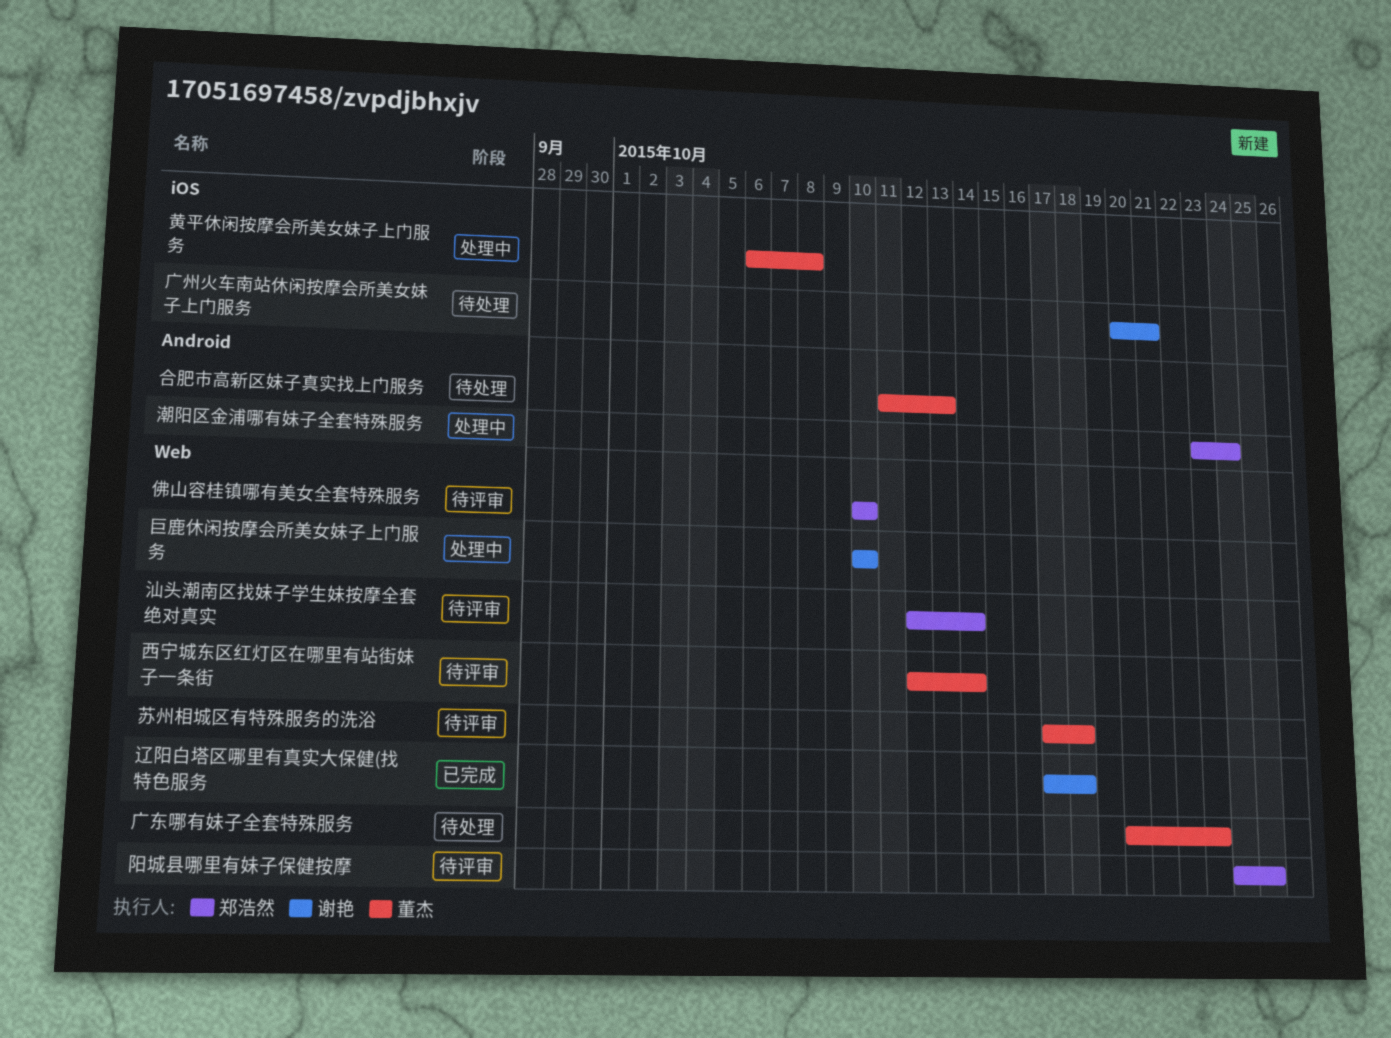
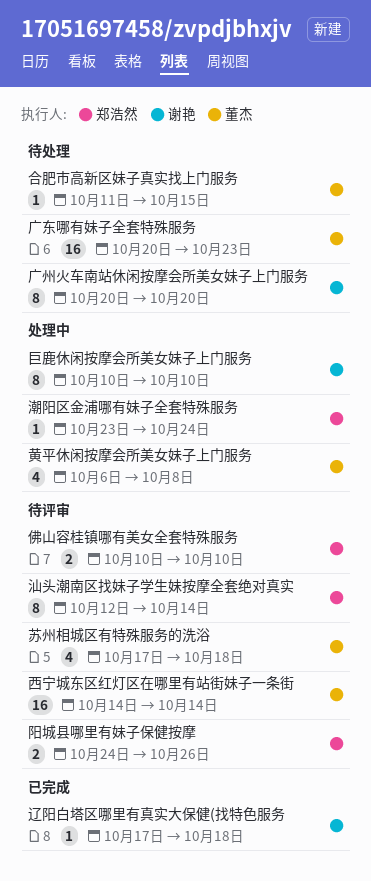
合肥市高新区妹子真实找上门服务, due: Oct 13 -> Oct 15
广州火车南站休闲按摩会所美女妹子上门服务, due: Oct 21 -> Oct 20
西宁城东区红灯区在哪里有站街妹子一条街, start: Oct 12 -> Oct 14
阳城县哪里有妹子保健按摩, due: Oct 25 -> Oct 26

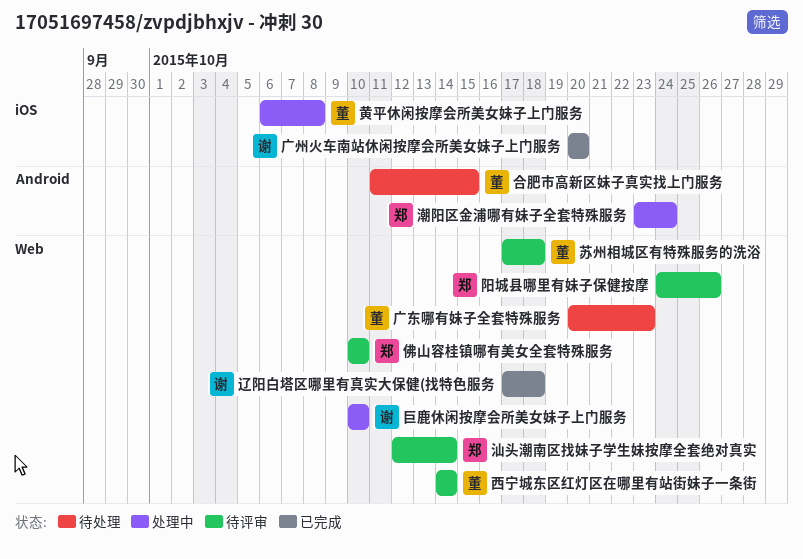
广州火车南站休闲按摩会所美女妹子上门服务, status: 待处理 -> 已完成

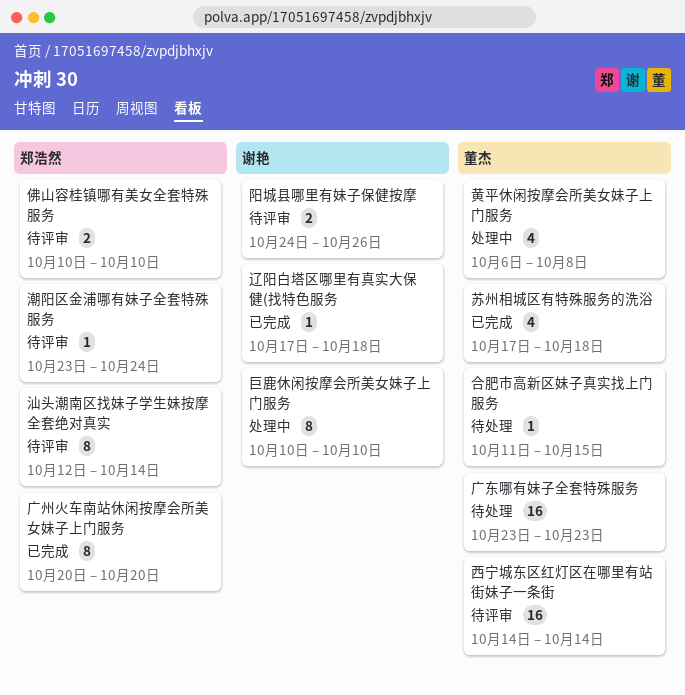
广东哪有妹子全套特殊服务, start: Oct 20 -> Oct 23
广州火车南站休闲按摩会所美女妹子上门服务, owner: 谢艳 -> 郑浩然
潮阳区金浦哪有妹子全套特殊服务, status: 处理中 -> 待评审
苏州相城区有特殊服务的洗浴, status: 待评审 -> 已完成
阳城县哪里有妹子保健按摩, owner: 郑浩然 -> 谢艳

